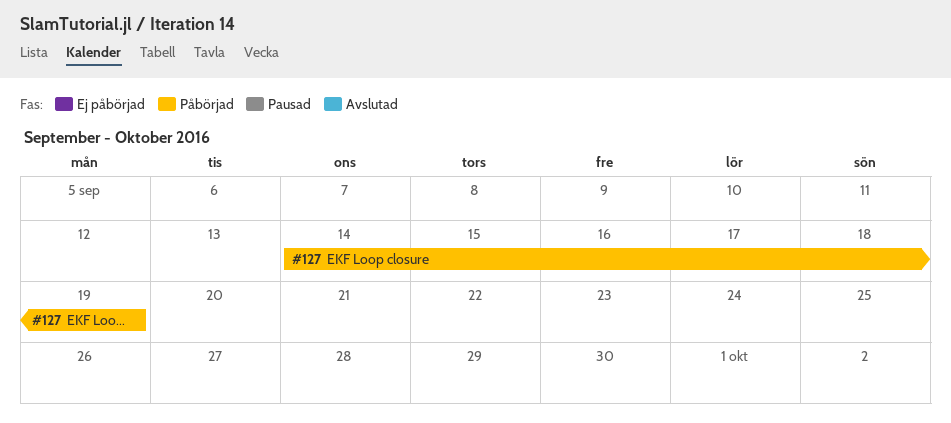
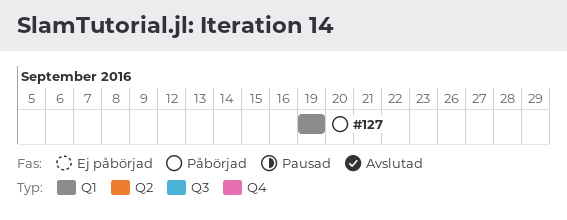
#127, start: Sep 14 -> Sep 19

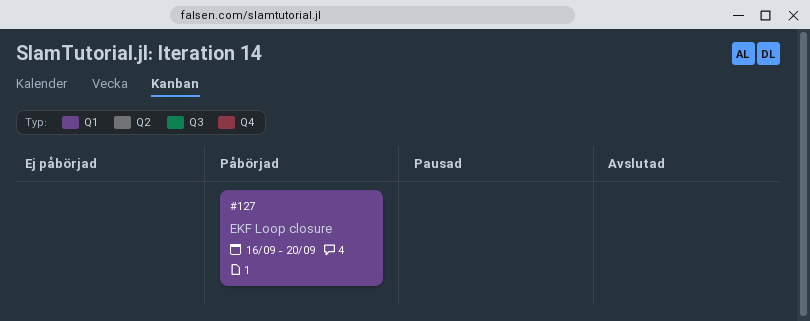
#127, start: Sep 19 -> Sep 16
#127, due: Sep 19 -> Sep 20

